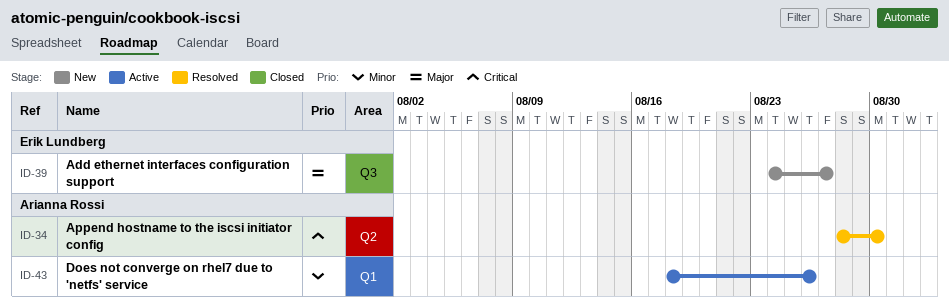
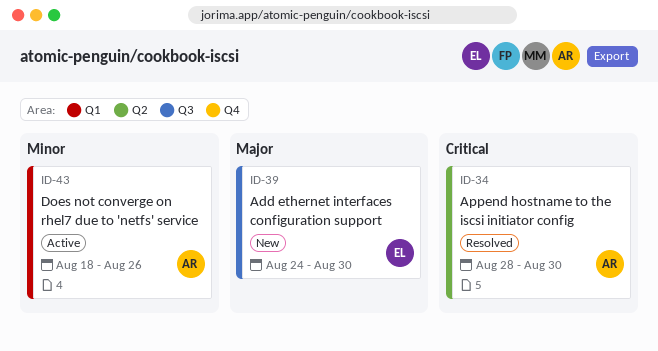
ID-39, due: Aug 27 -> Aug 30

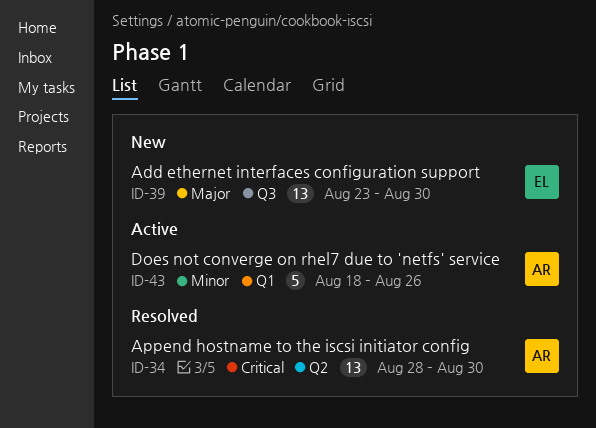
ID-39, start: Aug 24 -> Aug 23

